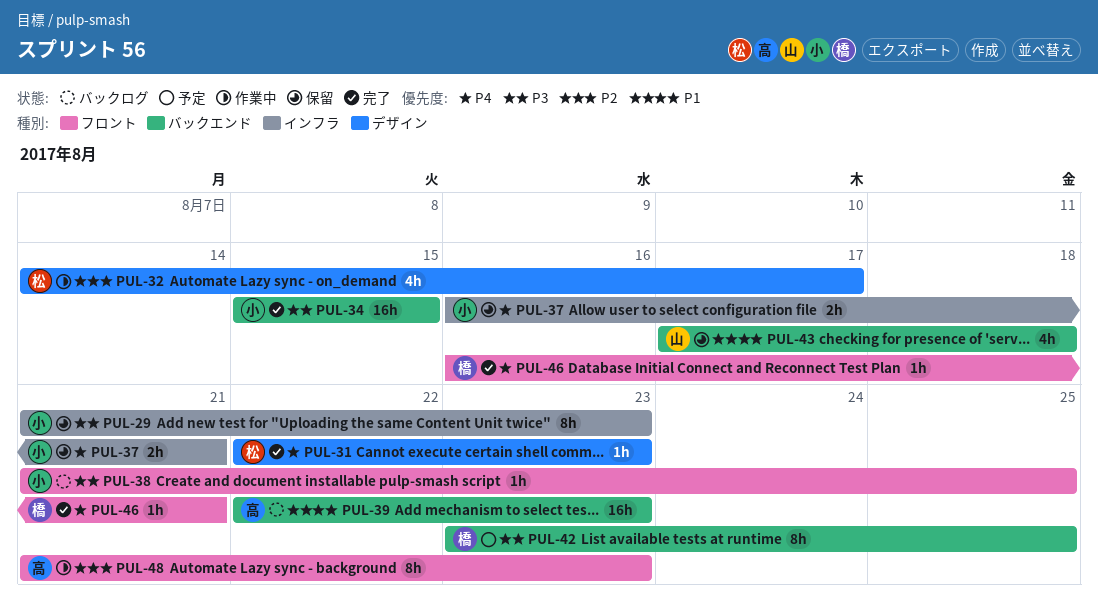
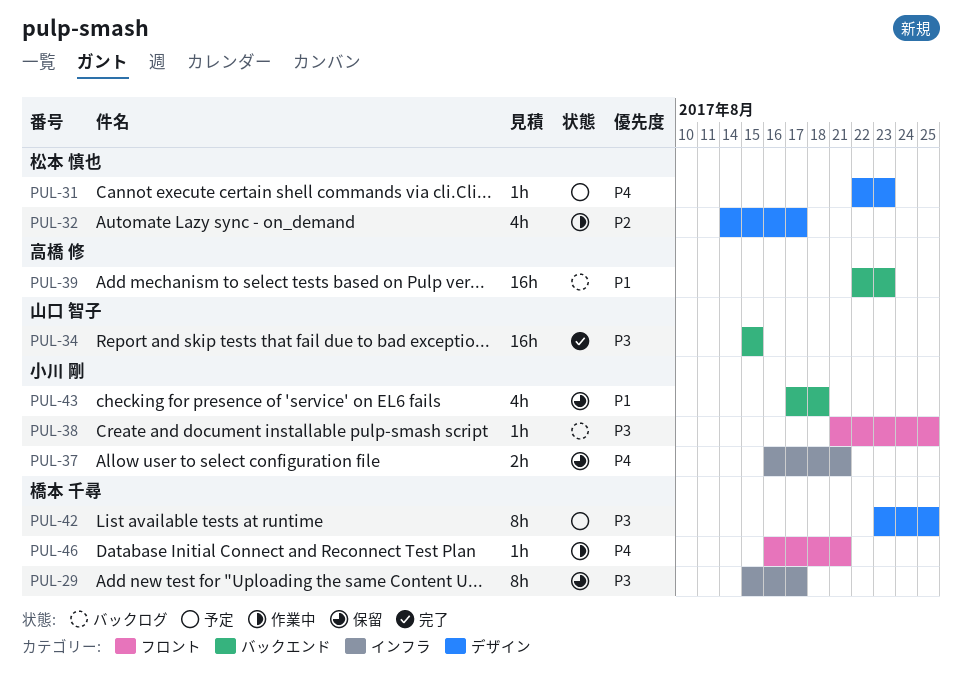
PUL-29, owner: 小川 剛 -> 橋本 千尋
PUL-29, start: Aug 21 -> Aug 15
PUL-29, due: Aug 23 -> Aug 17
PUL-31, status: 完了 -> 予定
PUL-34, owner: 小川 剛 -> 山口 智子
PUL-42, label: バックエンド -> デザイン
PUL-43, owner: 山口 智子 -> 小川 剛
PUL-46, status: 完了 -> 作業中
PUL-48: present -> none

